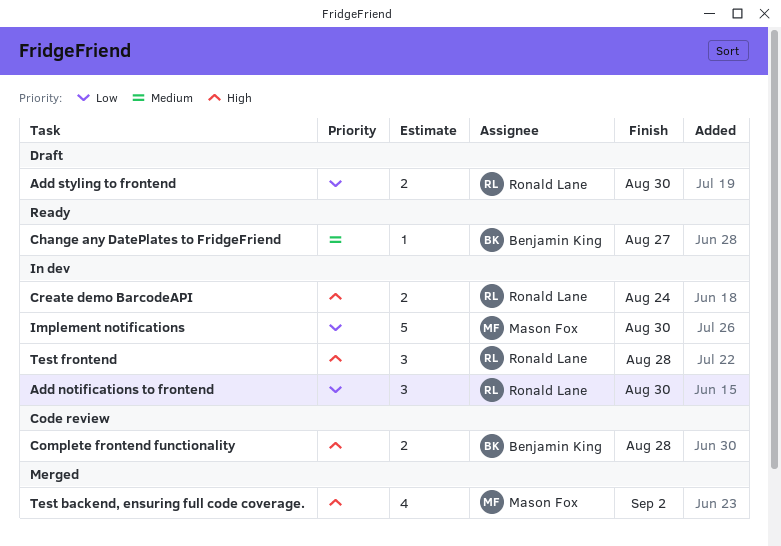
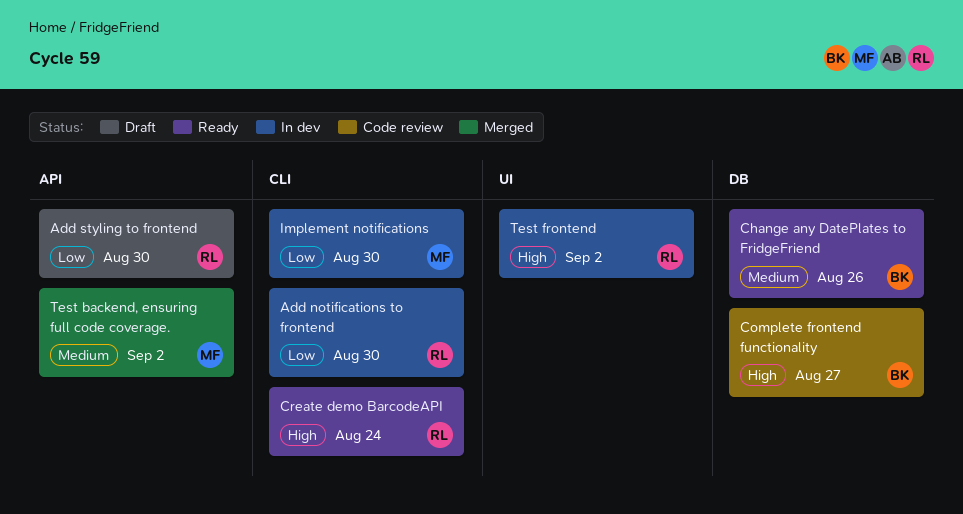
Change any DatePlates to FridgeFriend, due: Aug 27 -> Aug 26
Complete frontend functionality, due: Aug 28 -> Aug 27
Create demo BarcodeAPI, status: In dev -> Ready
Test backend, ensuring full code coverage., priority: High -> Medium
Test frontend, due: Aug 28 -> Sep 2

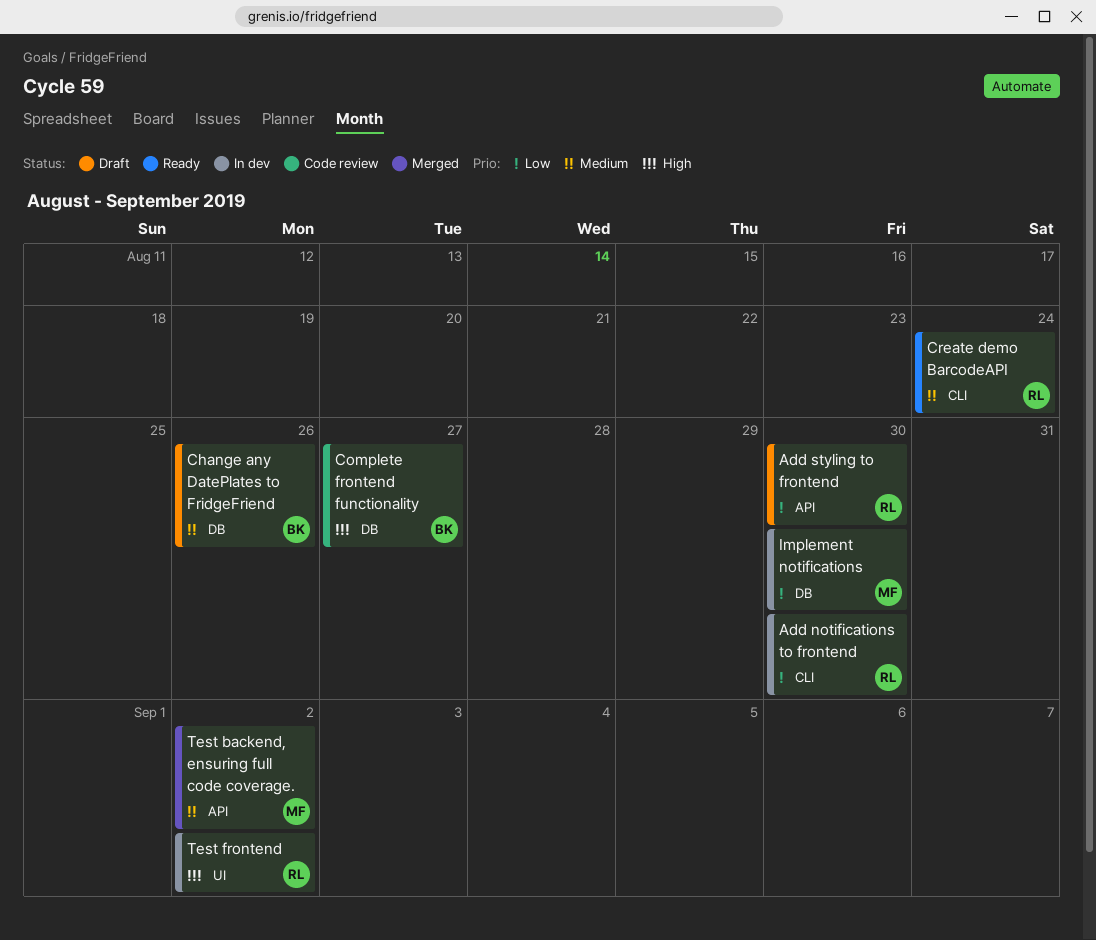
Change any DatePlates to FridgeFriend, status: Ready -> Draft
Create demo BarcodeAPI, priority: High -> Medium
Implement notifications, label: CLI -> DB

